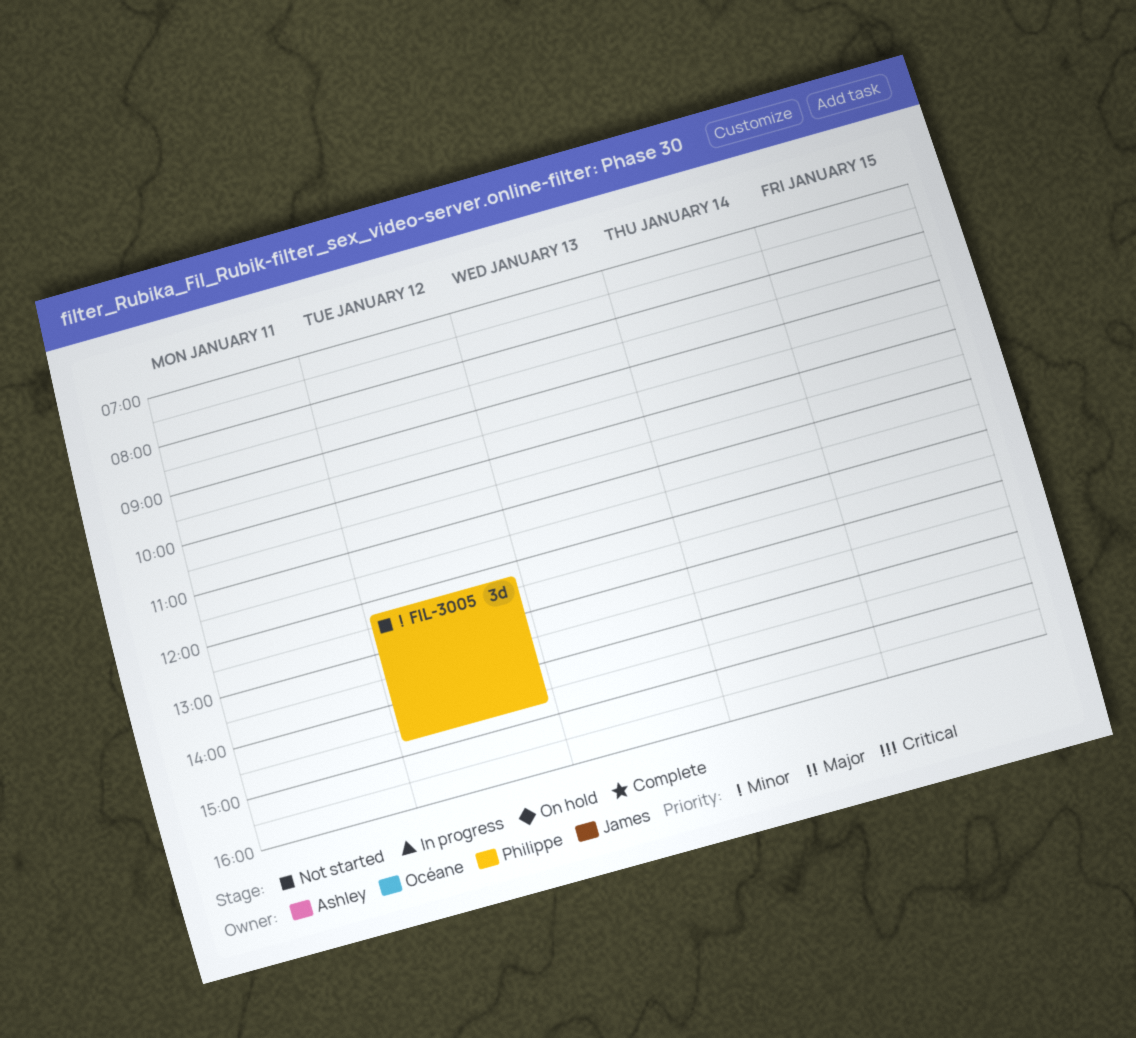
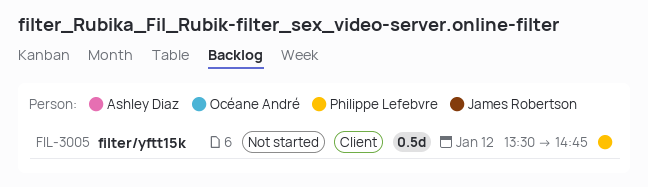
FIL-3005, estimate: 3d -> 0.5d
FIL-3005, begins: 12:15 -> 13:30

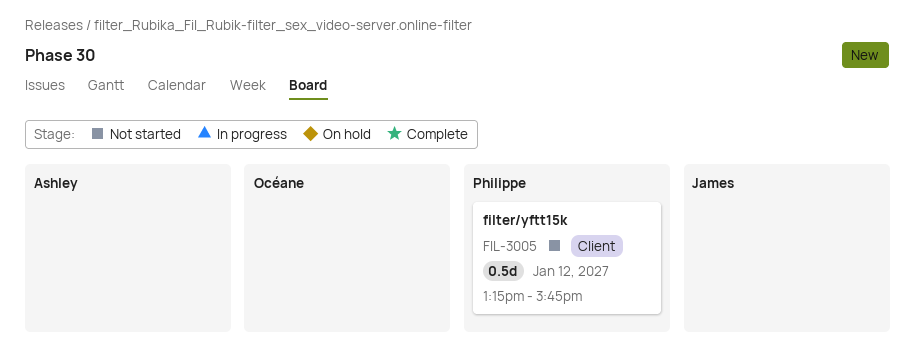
FIL-3005, begins: 13:30 -> 13:15
FIL-3005, ends: 14:45 -> 15:45

